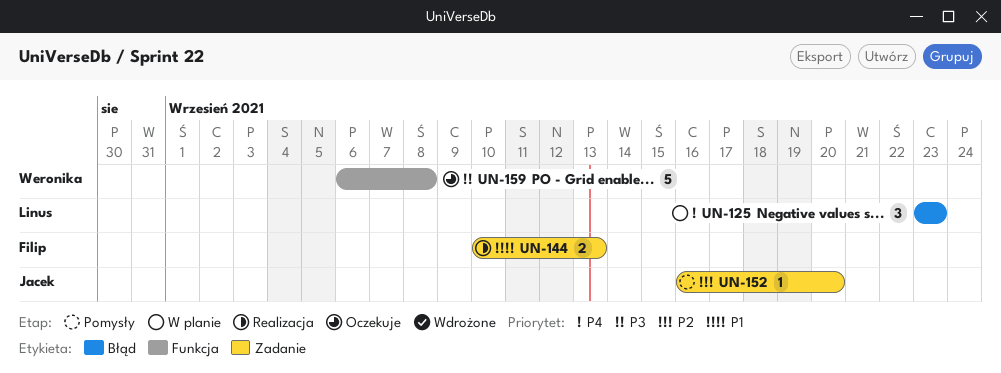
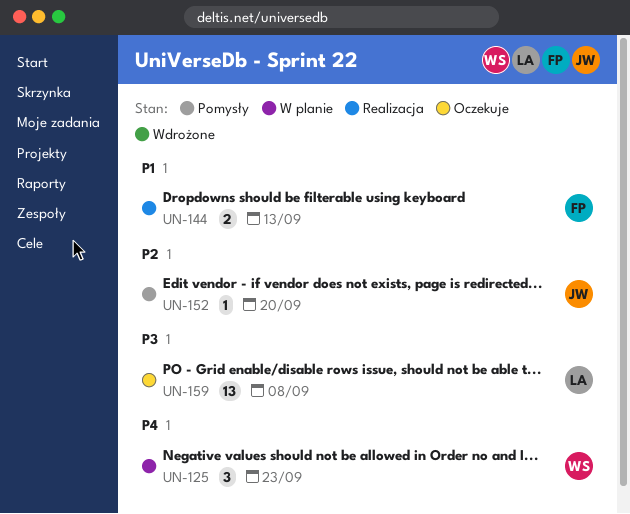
UN-125, owner: Linus -> Weronika
UN-159, owner: Weronika -> Linus
UN-159, estimate: 5 -> 13

